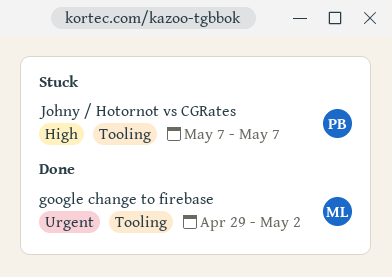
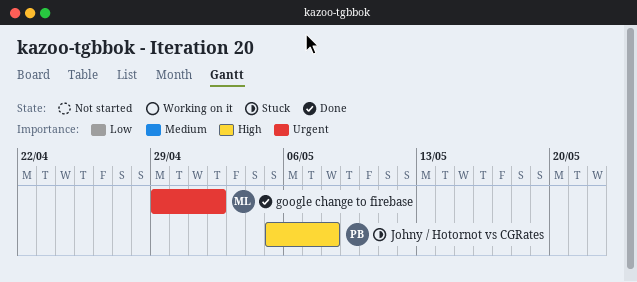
Johny / Hotornot vs CGRates, start: May 7 -> May 5
Johny / Hotornot vs CGRates, due: May 7 -> May 8

